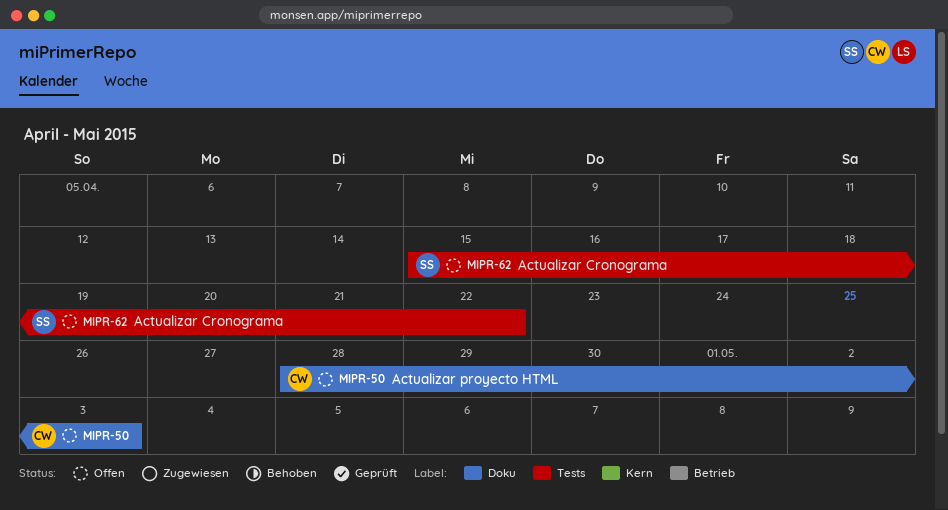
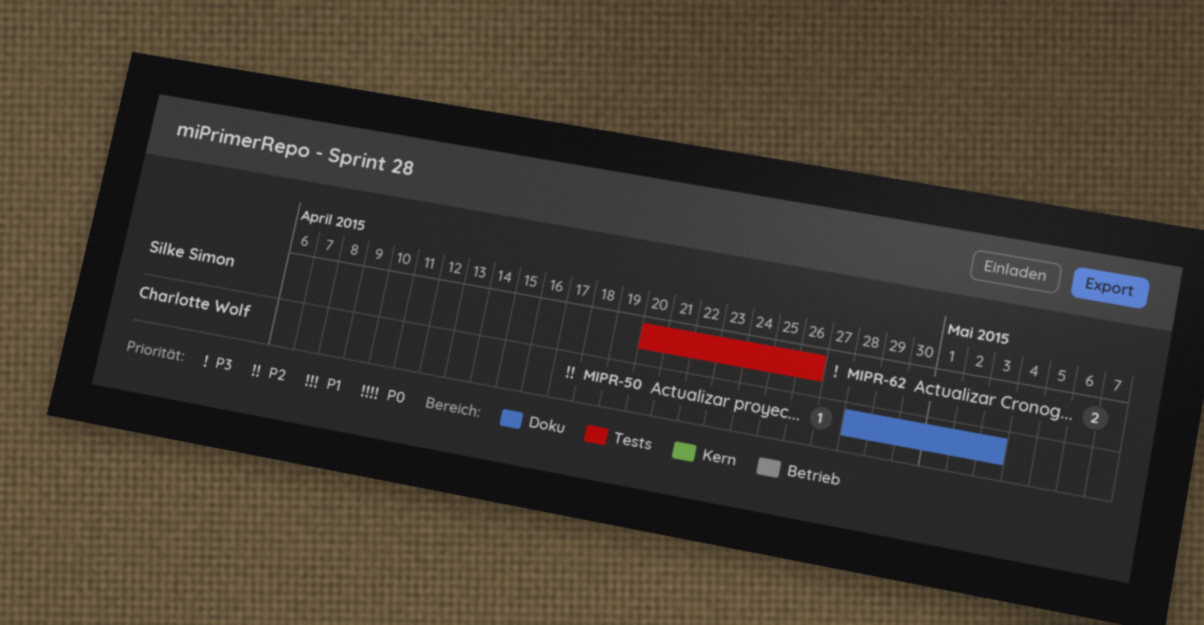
MIPR-62, start: Apr 15 -> Apr 20
MIPR-62, due: Apr 22 -> Apr 26

